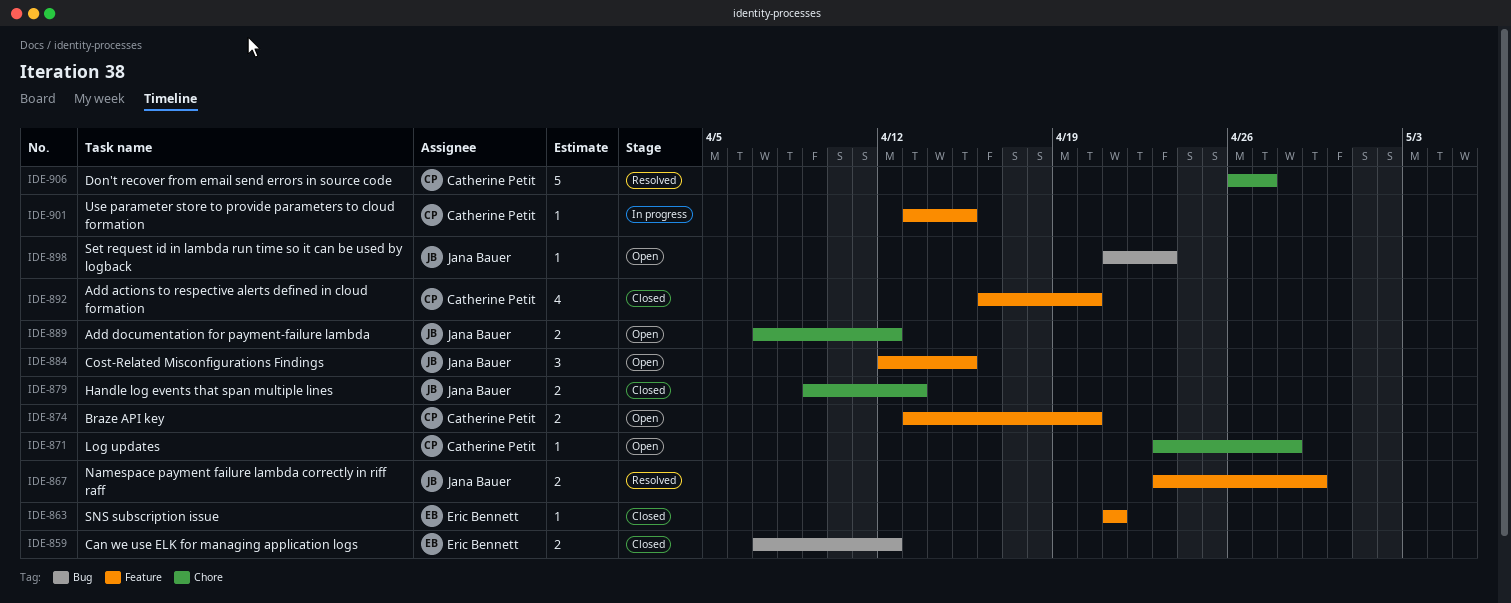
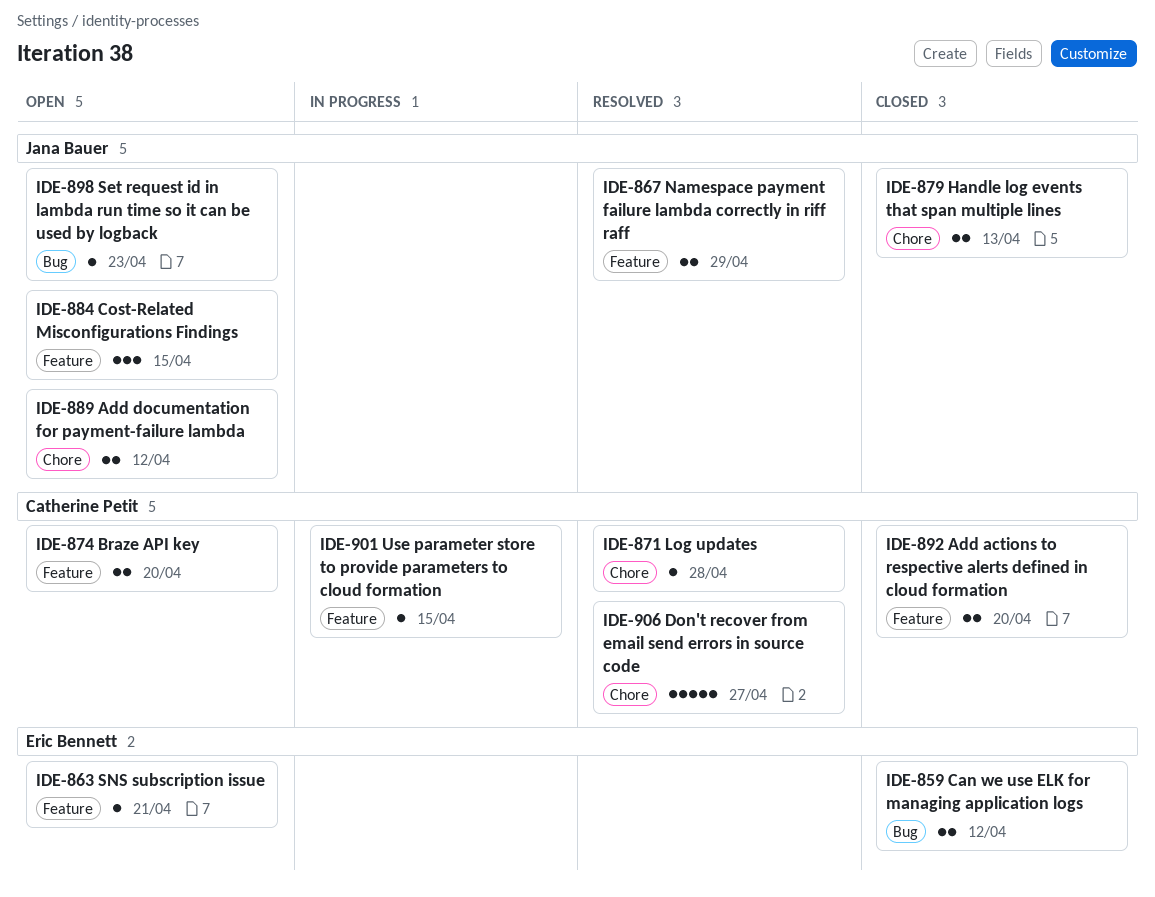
IDE-863, status: Closed -> Open
IDE-871, status: Open -> Resolved
IDE-892, estimate: 4 -> 2

